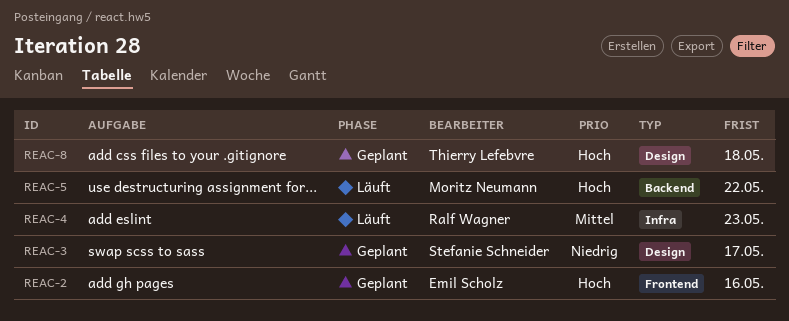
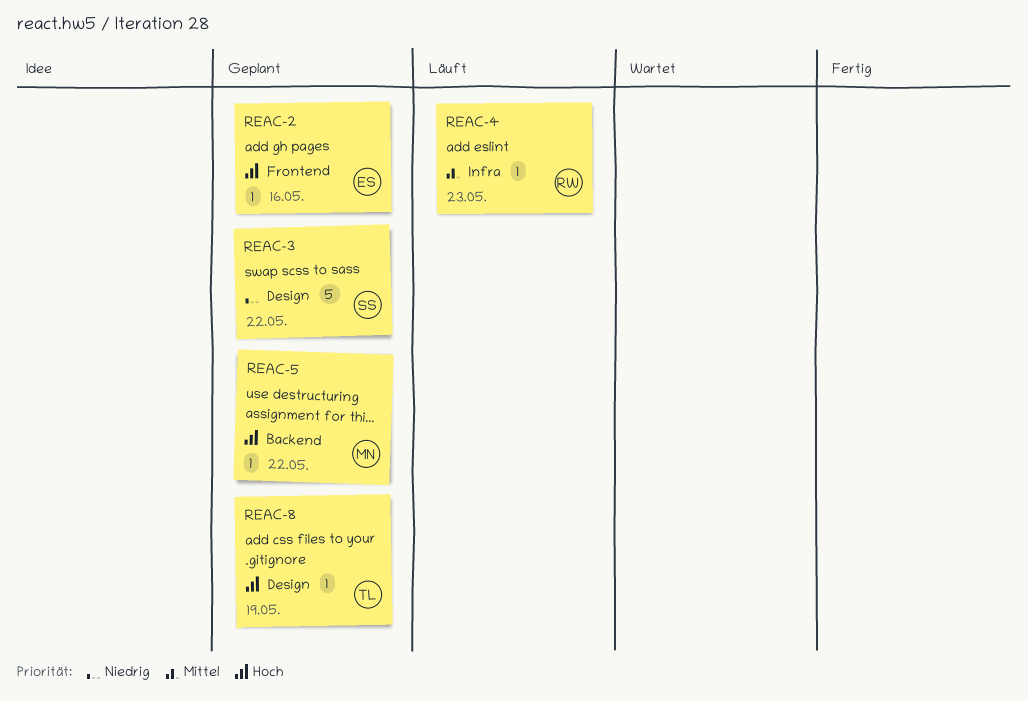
REAC-3, due: May 17 -> May 22
REAC-5, status: Läuft -> Geplant
REAC-8, due: May 18 -> May 19

